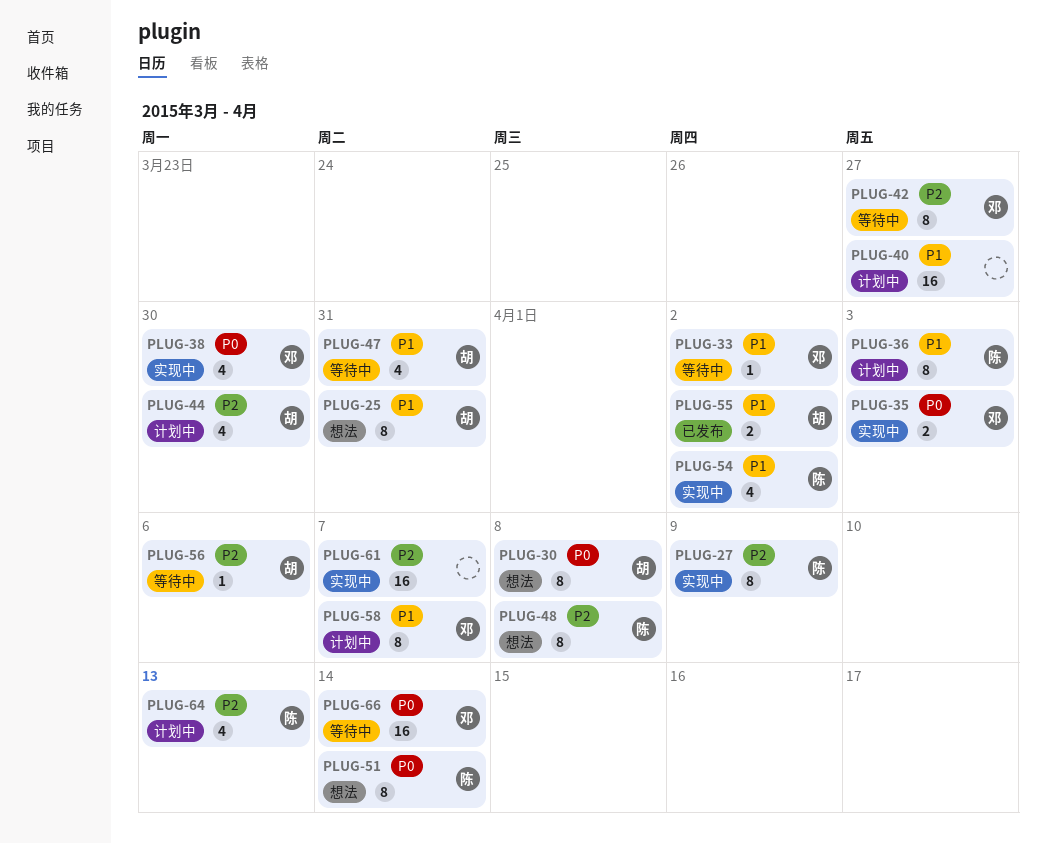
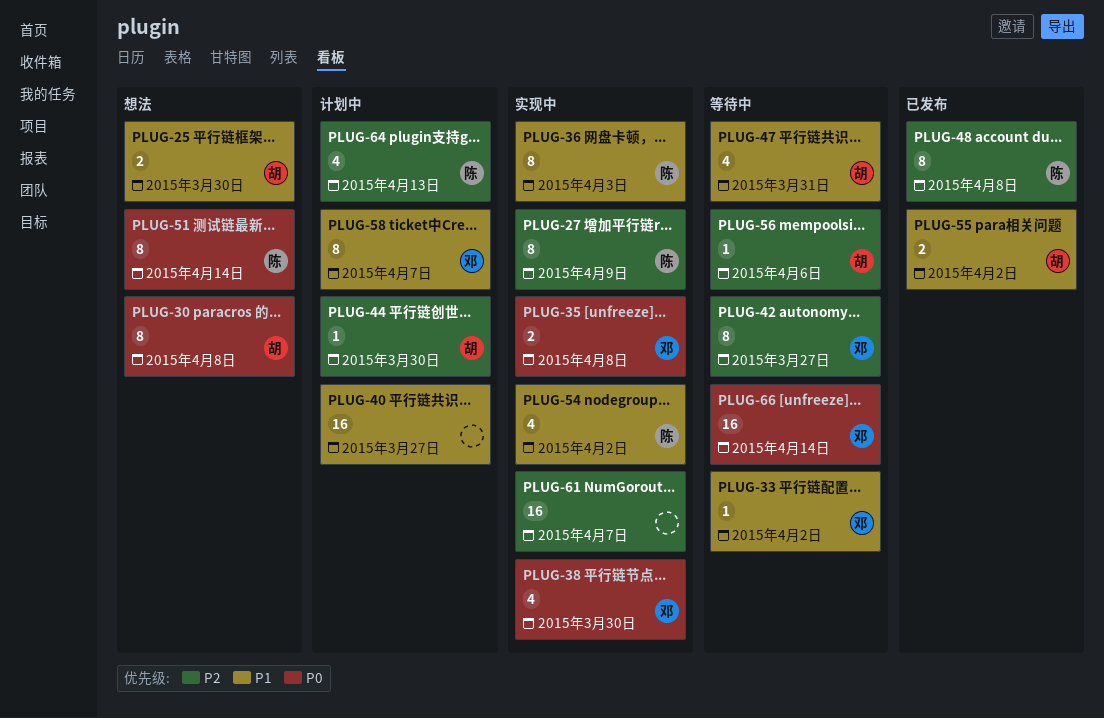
PLUG-25, estimate: 8 -> 2
PLUG-25, due: Mar 31 -> Mar 30
PLUG-35, due: Apr 3 -> Apr 8
PLUG-36, status: 计划中 -> 实现中
PLUG-44, estimate: 4 -> 1
PLUG-48, status: 想法 -> 已发布

